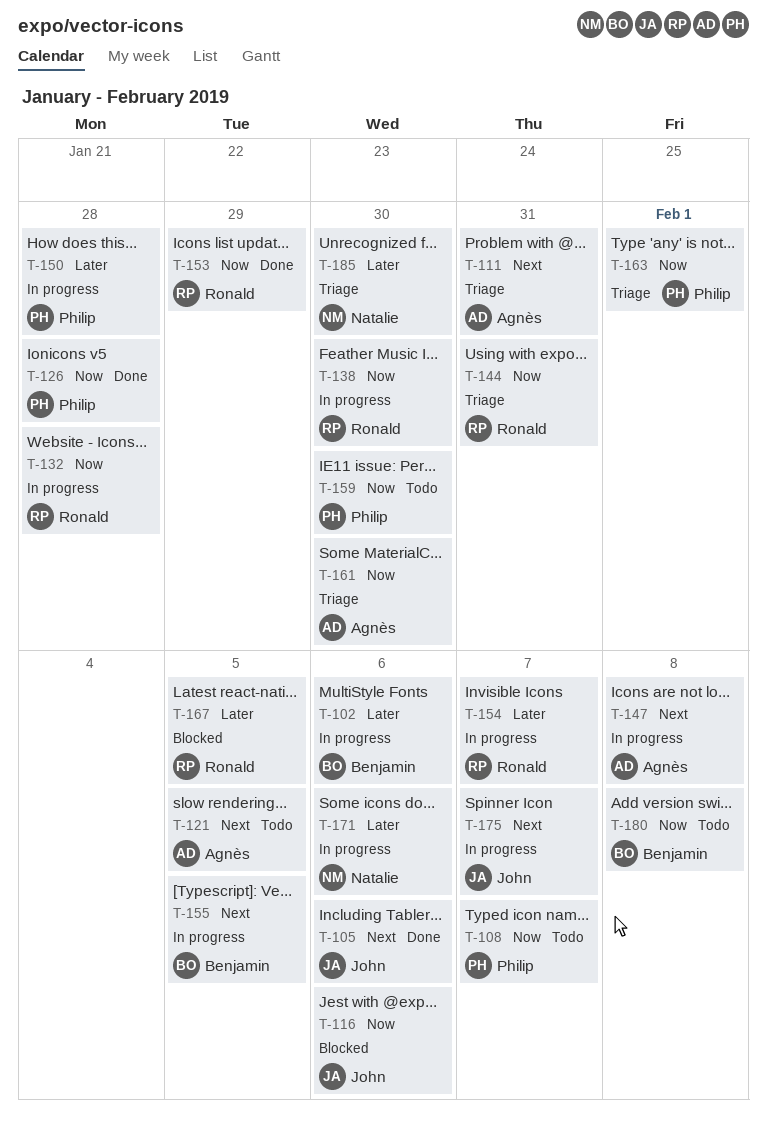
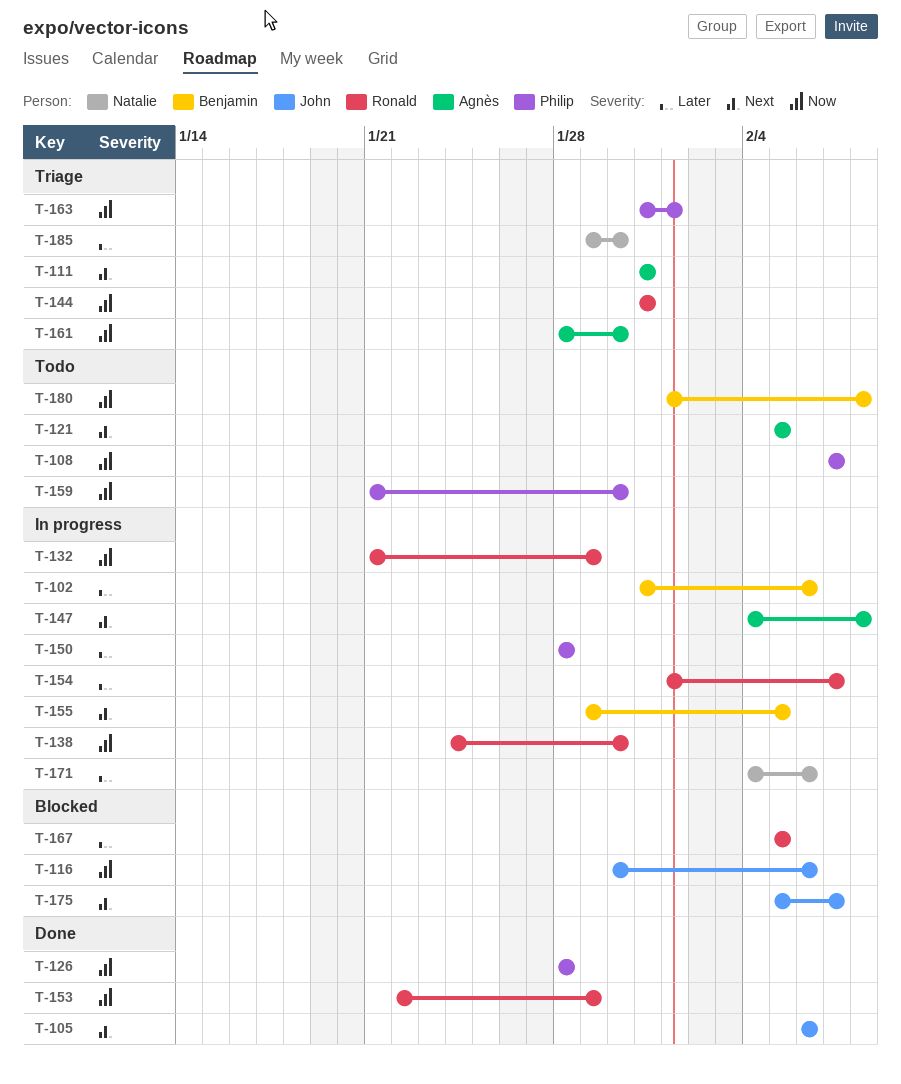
T-132, due: Jan 28 -> Jan 29
T-175, status: In progress -> Blocked

